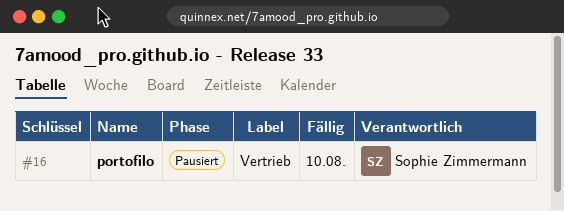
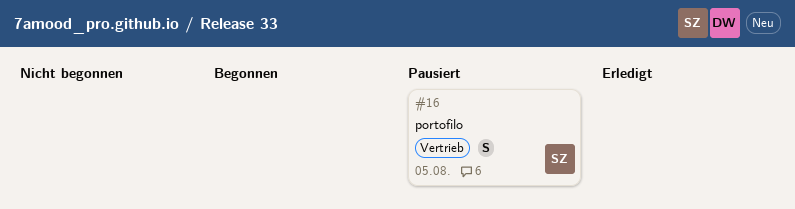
#16, due: Aug 10 -> Aug 5

